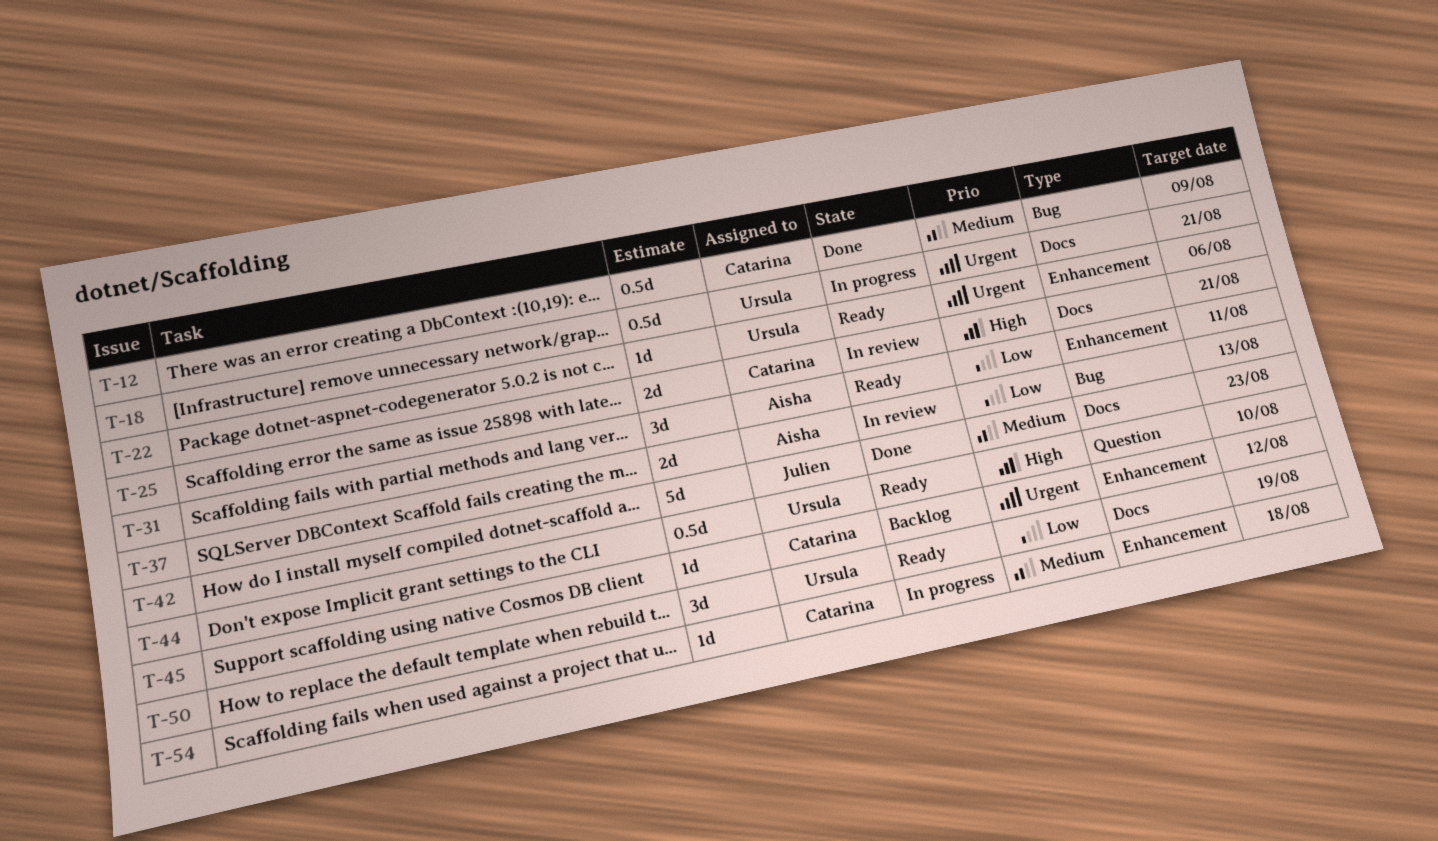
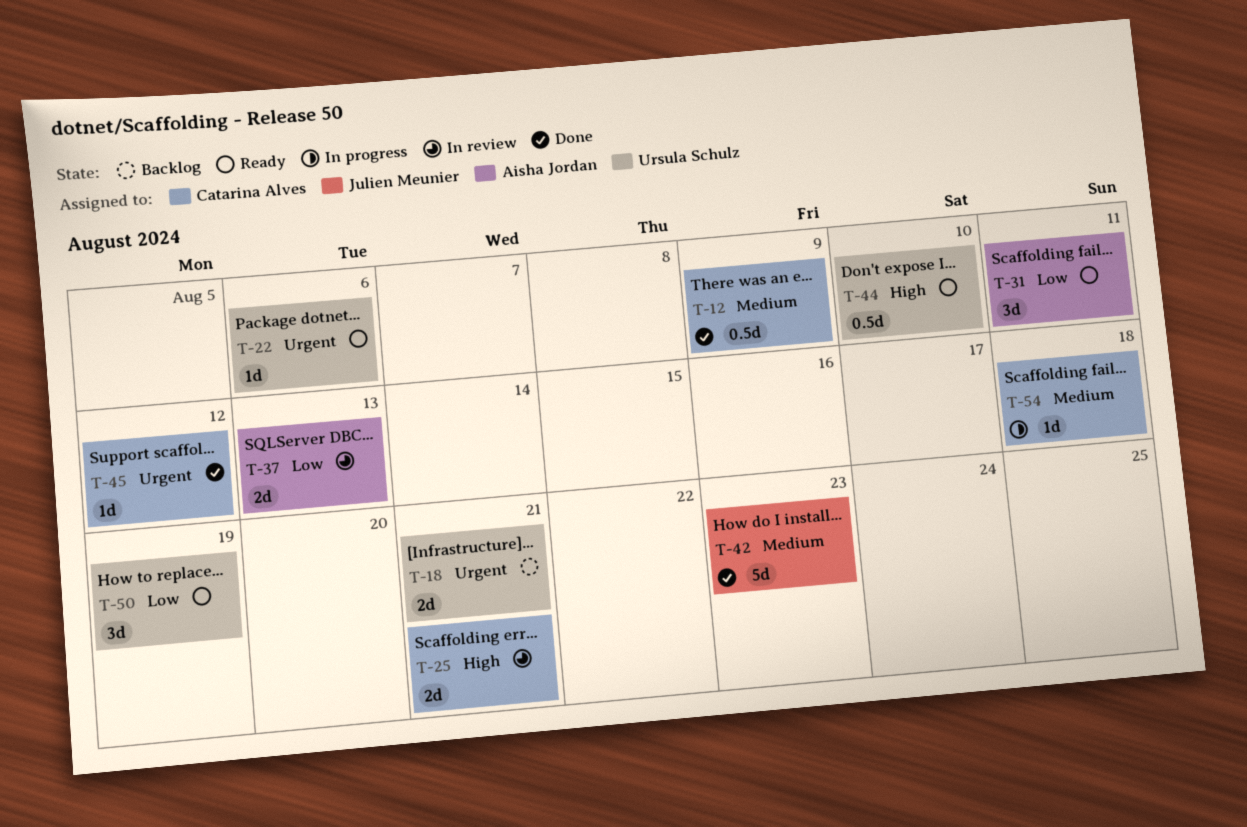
T-18, status: In progress -> Backlog
T-18, estimate: 0.5d -> 2d
T-45, status: Backlog -> Done

